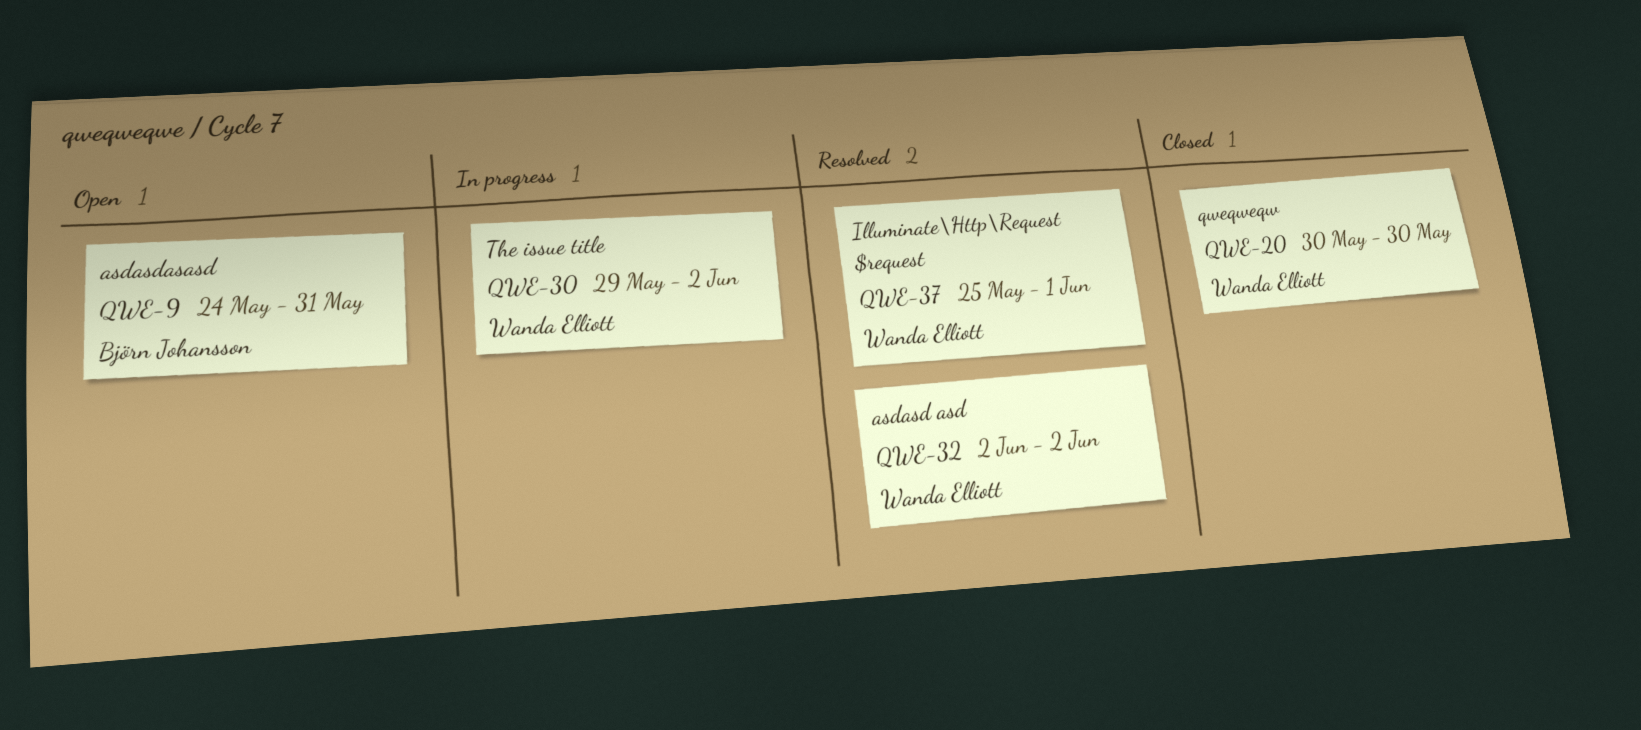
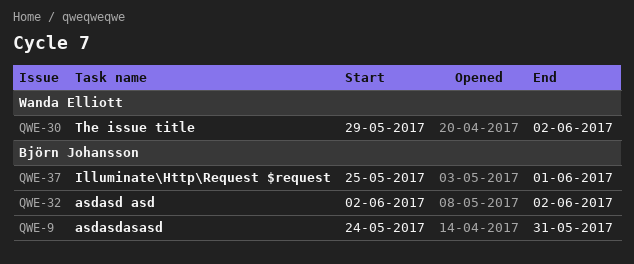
QWE-20: present -> none
QWE-32, owner: Wanda Elliott -> Björn Johansson
QWE-37, owner: Wanda Elliott -> Björn Johansson

